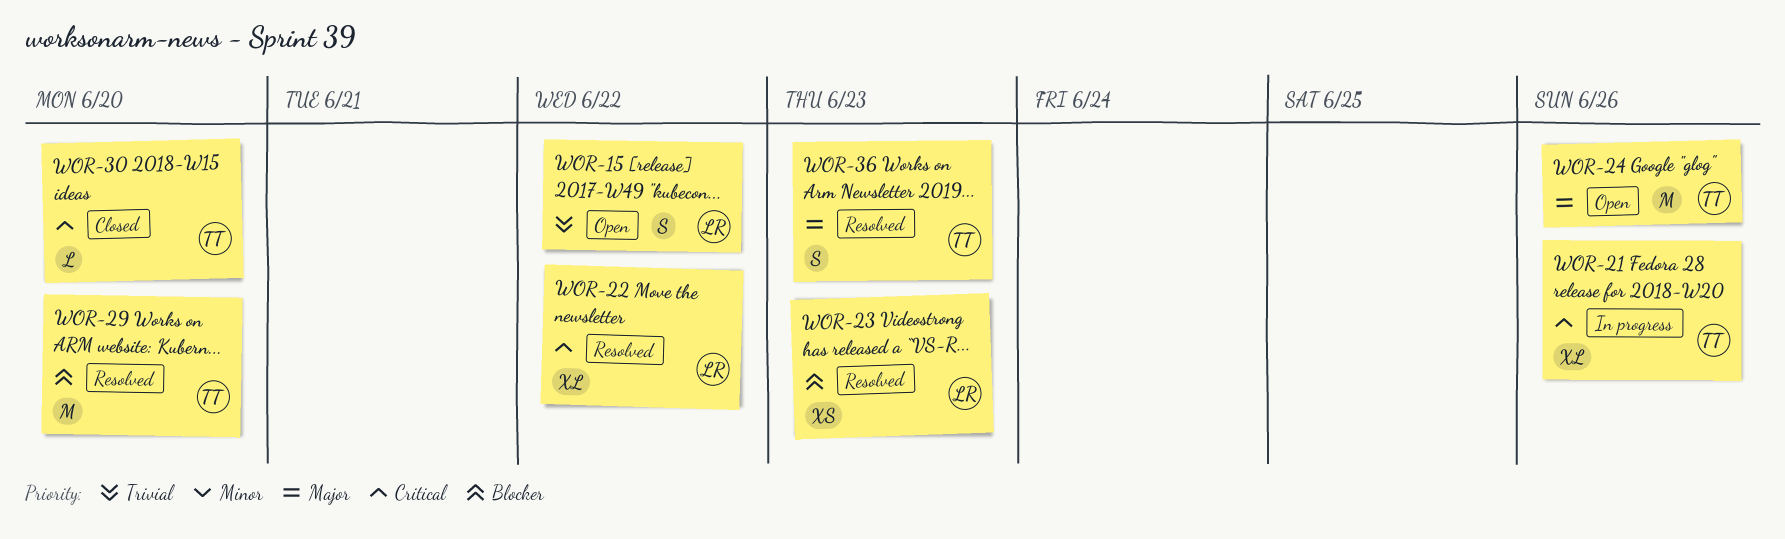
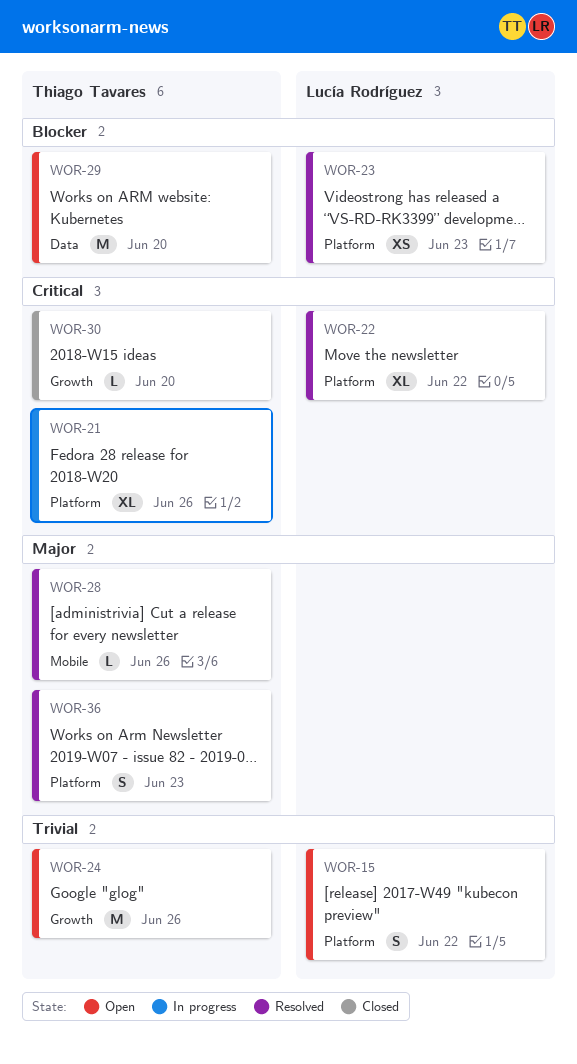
WOR-24, priority: Major -> Trivial
WOR-28: none -> present
WOR-29, status: Resolved -> Open

